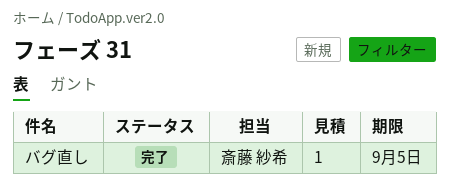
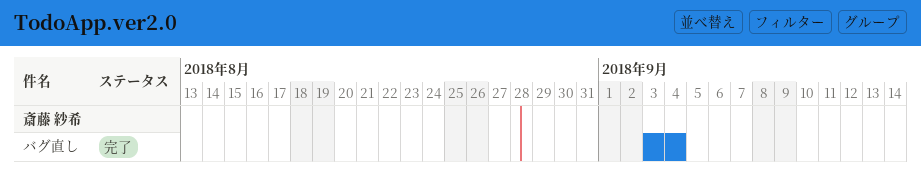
バグ直し, due: Sep 5 -> Sep 4

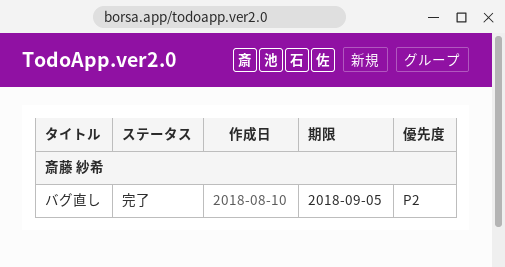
バグ直し, due: Sep 4 -> Sep 5

